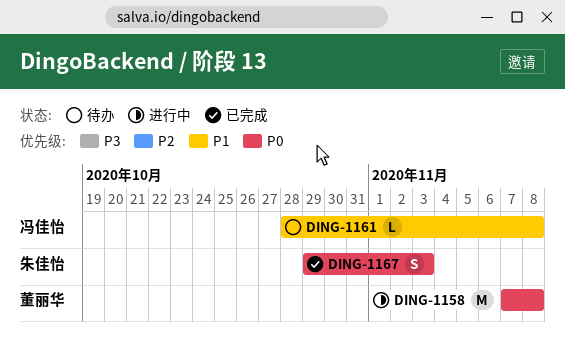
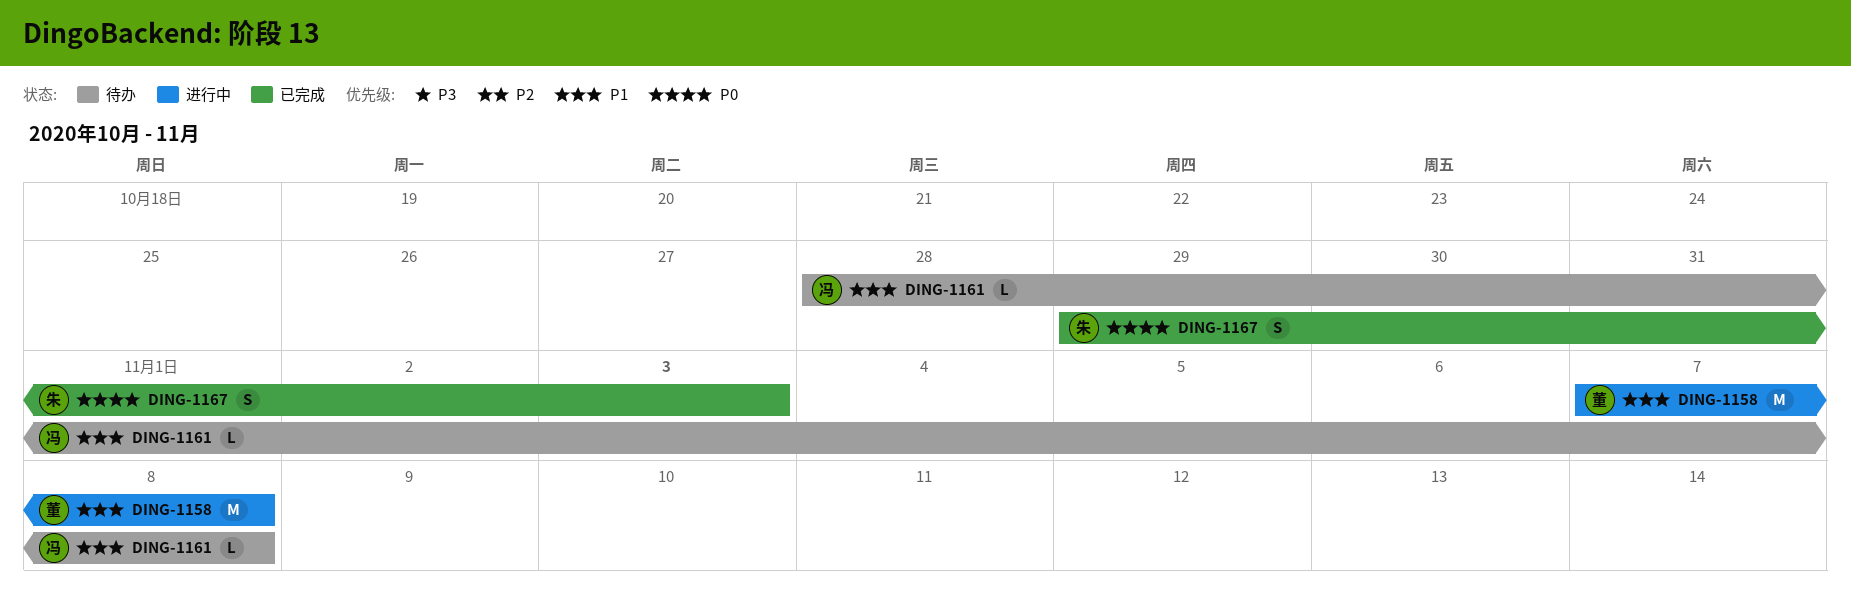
DING-1158, priority: P0 -> P1

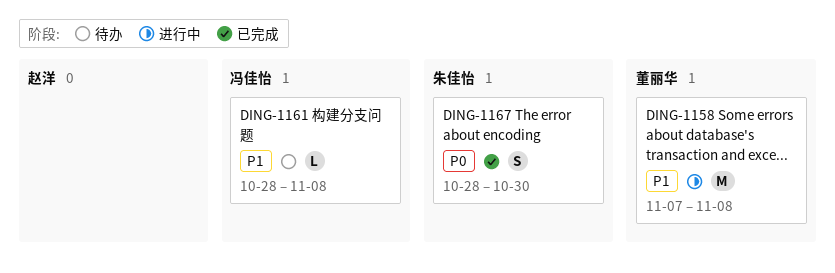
DING-1167, start: Oct 29 -> Oct 28
DING-1167, due: Nov 3 -> Oct 30

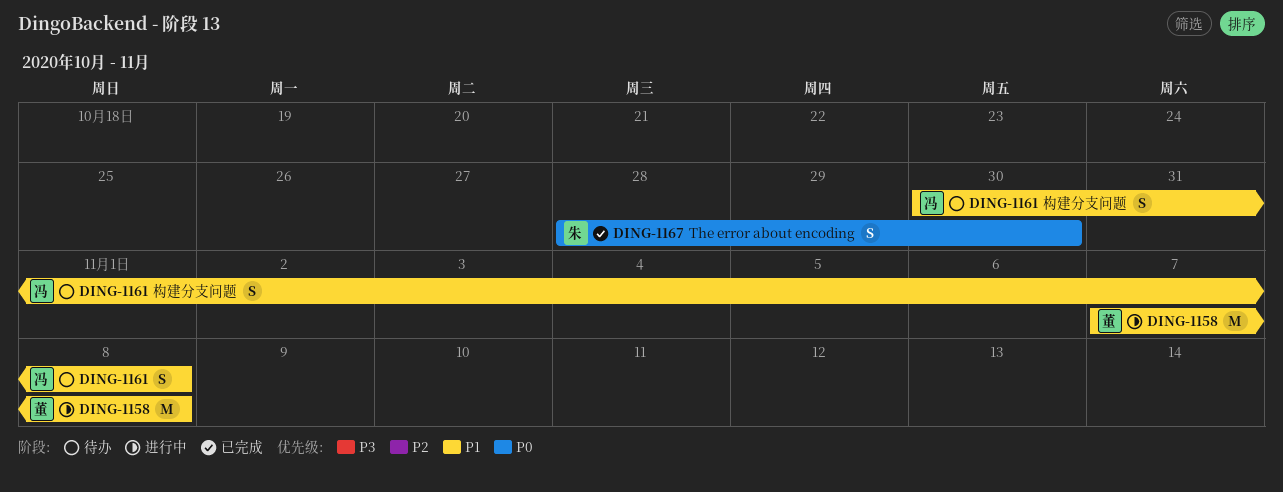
DING-1161, estimate: L -> S
DING-1161, start: Oct 28 -> Oct 30

